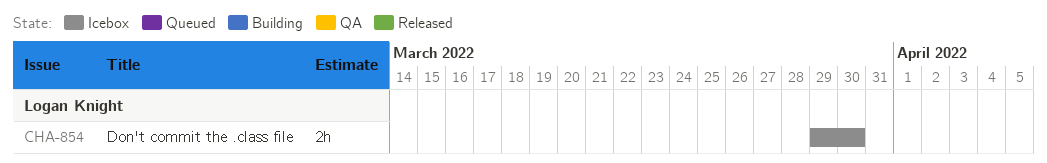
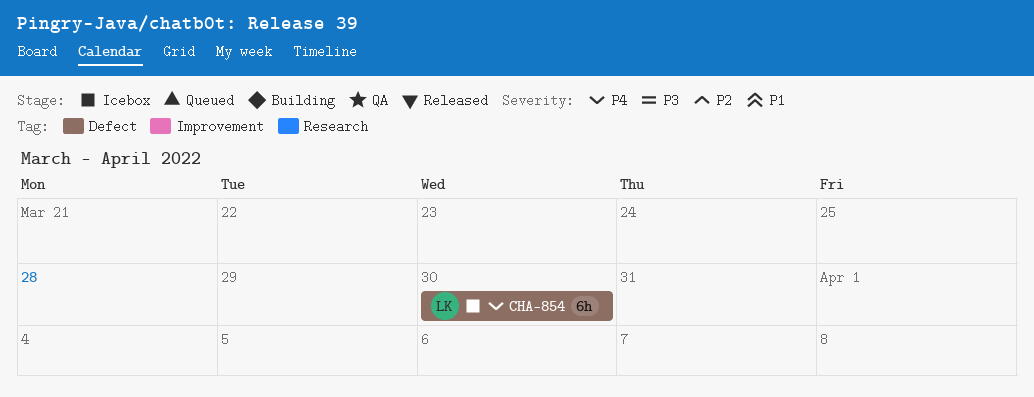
CHA-854, estimate: 2h -> 6h
CHA-854, start: Mar 29 -> Mar 30

